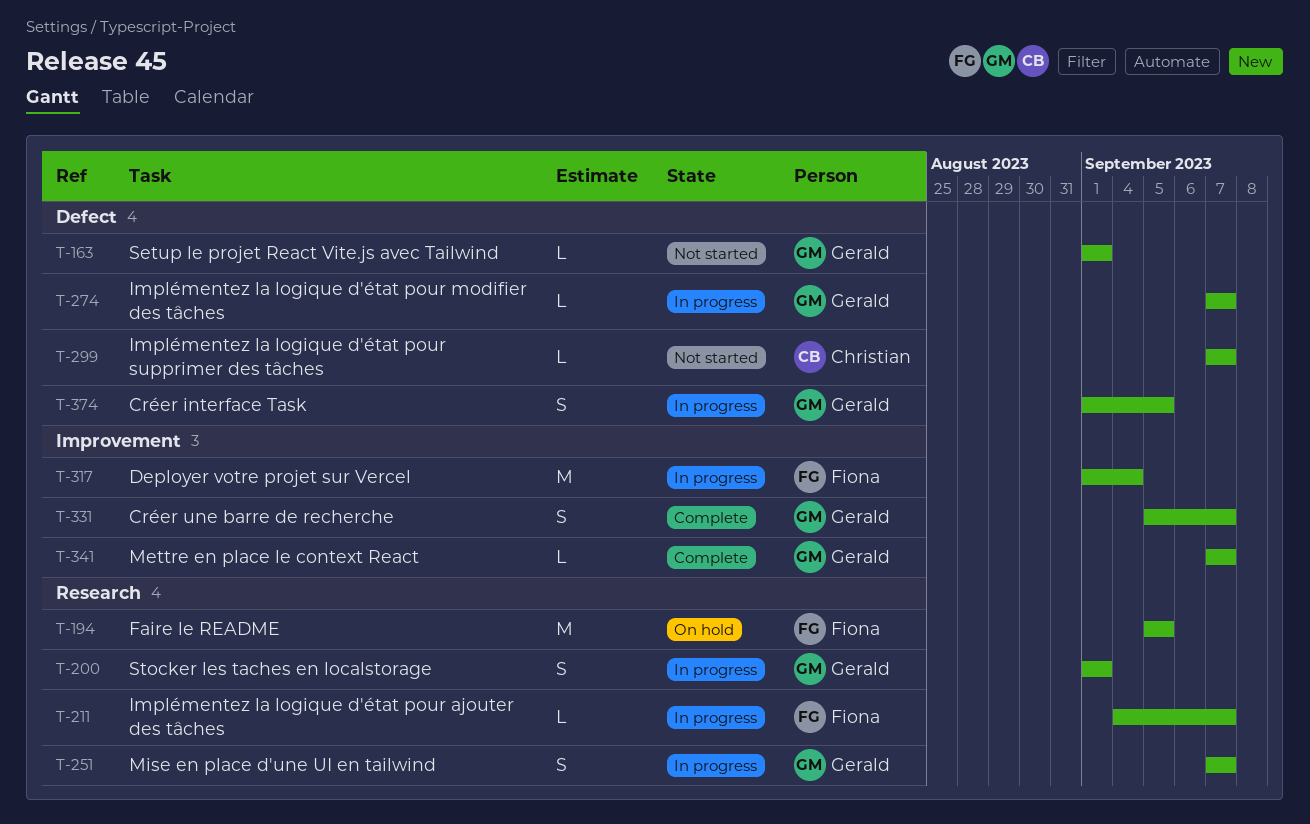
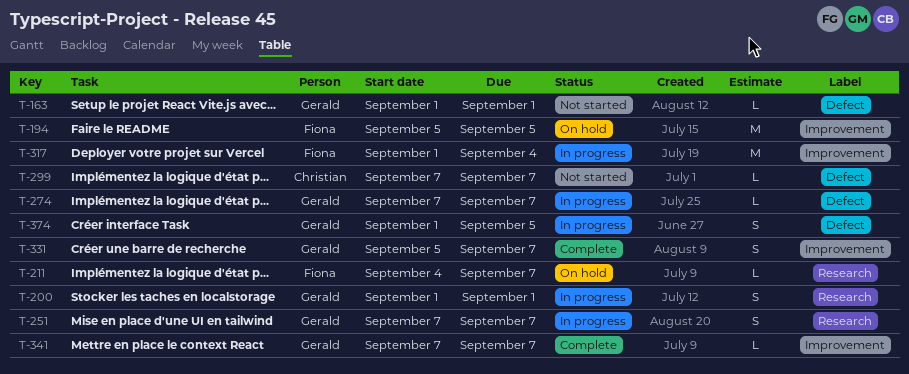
T-194, label: Research -> Improvement
T-211, status: In progress -> On hold

